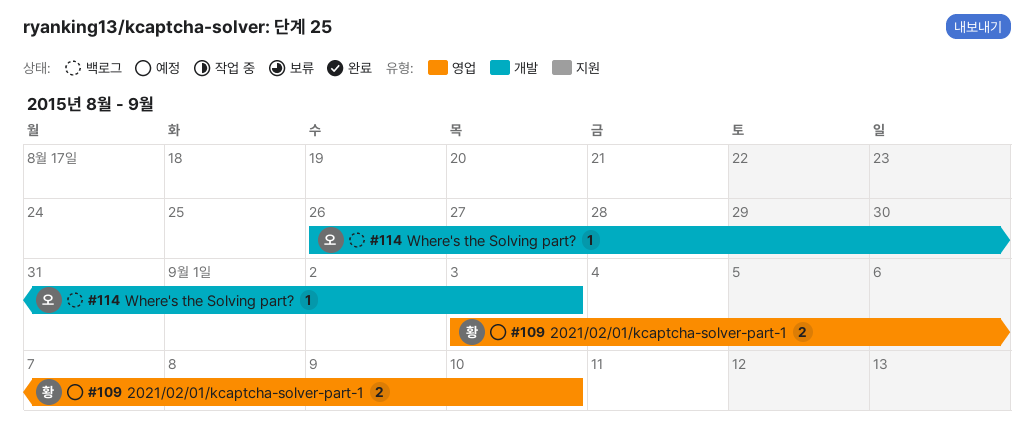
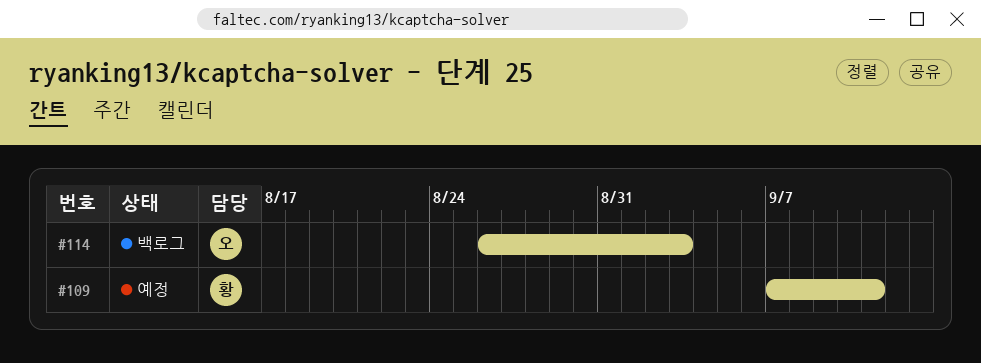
#109, start: Sep 3 -> Sep 7
#109, due: Sep 10 -> Sep 11

